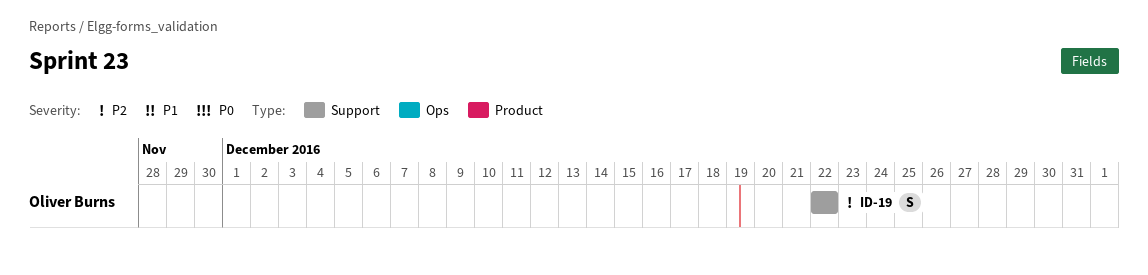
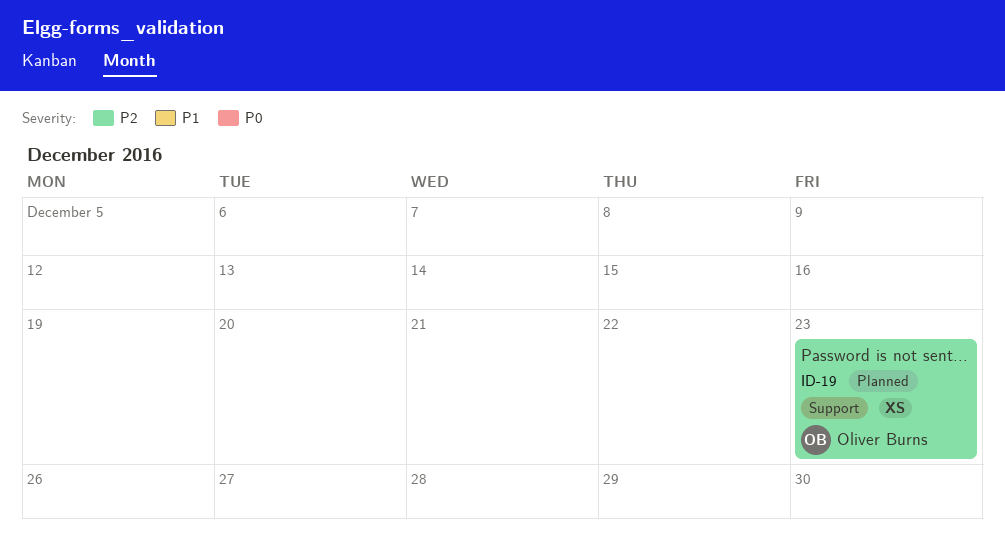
ID-19, estimate: S -> XS
ID-19, due: Dec 22 -> Dec 23

